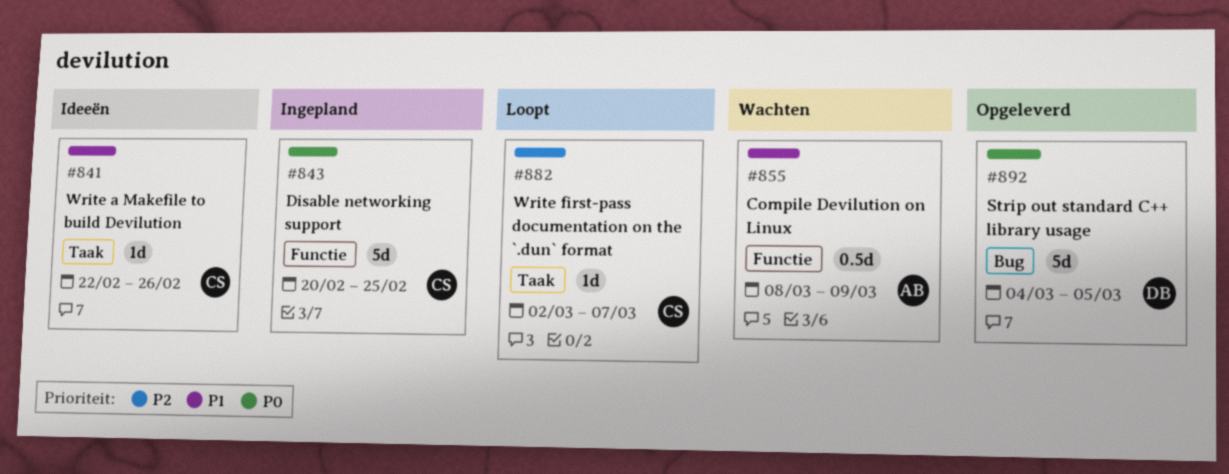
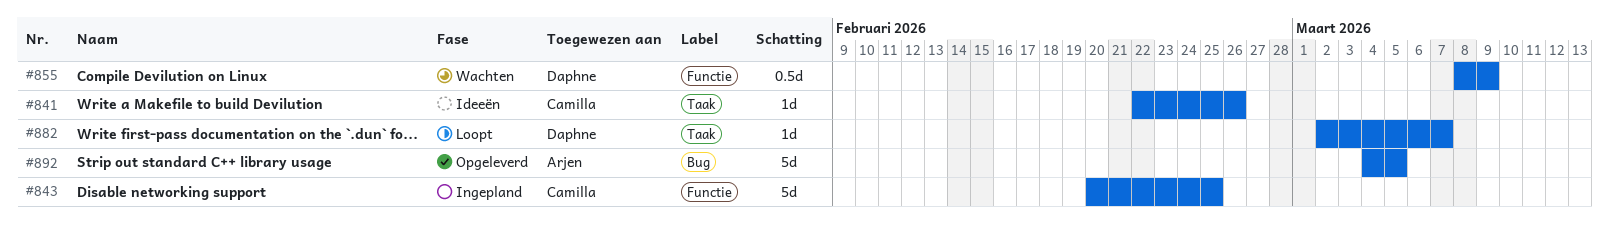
#855, owner: Arjen -> Daphne
#882, owner: Camilla -> Daphne
#892, owner: Daphne -> Arjen

